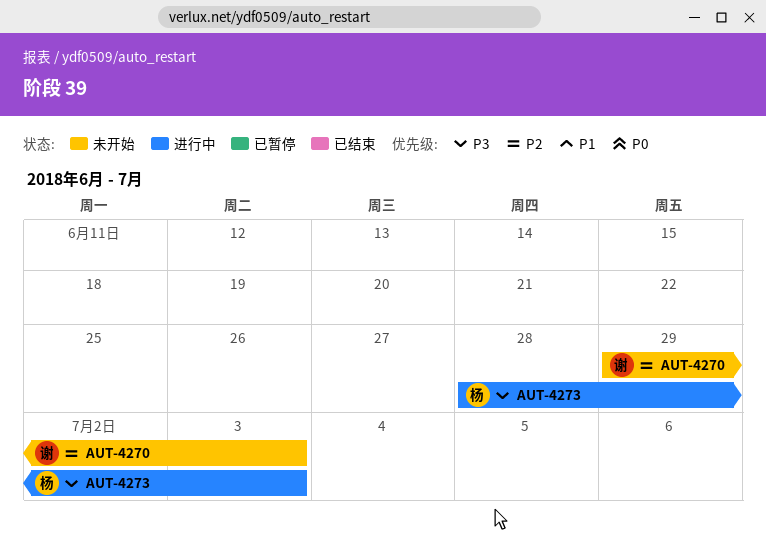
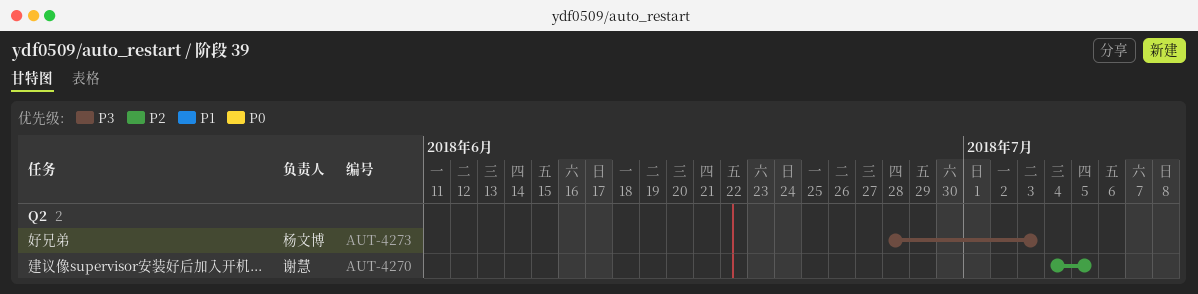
AUT-4270, start: Jun 29 -> Jul 4
AUT-4270, due: Jul 3 -> Jul 5

